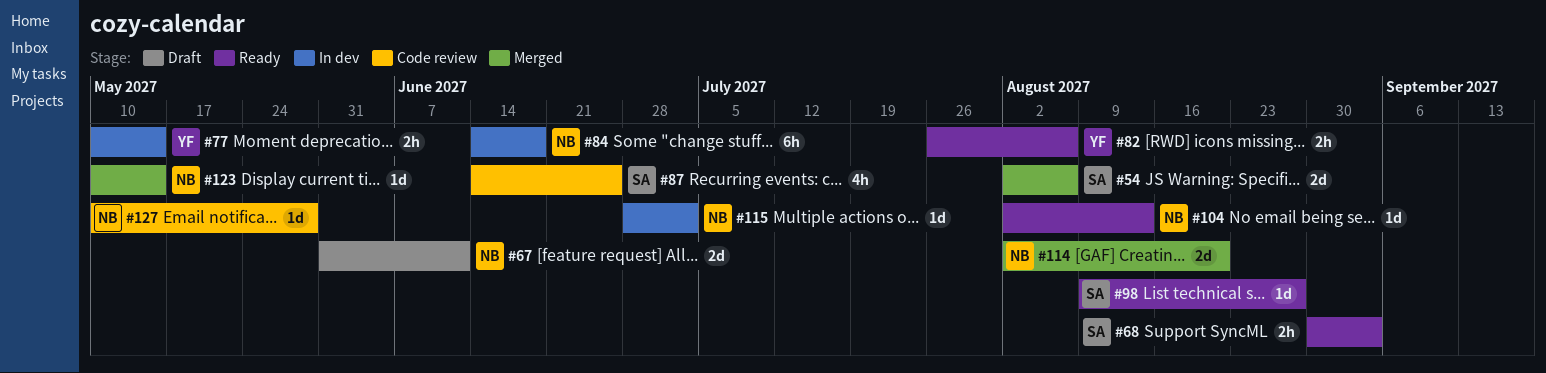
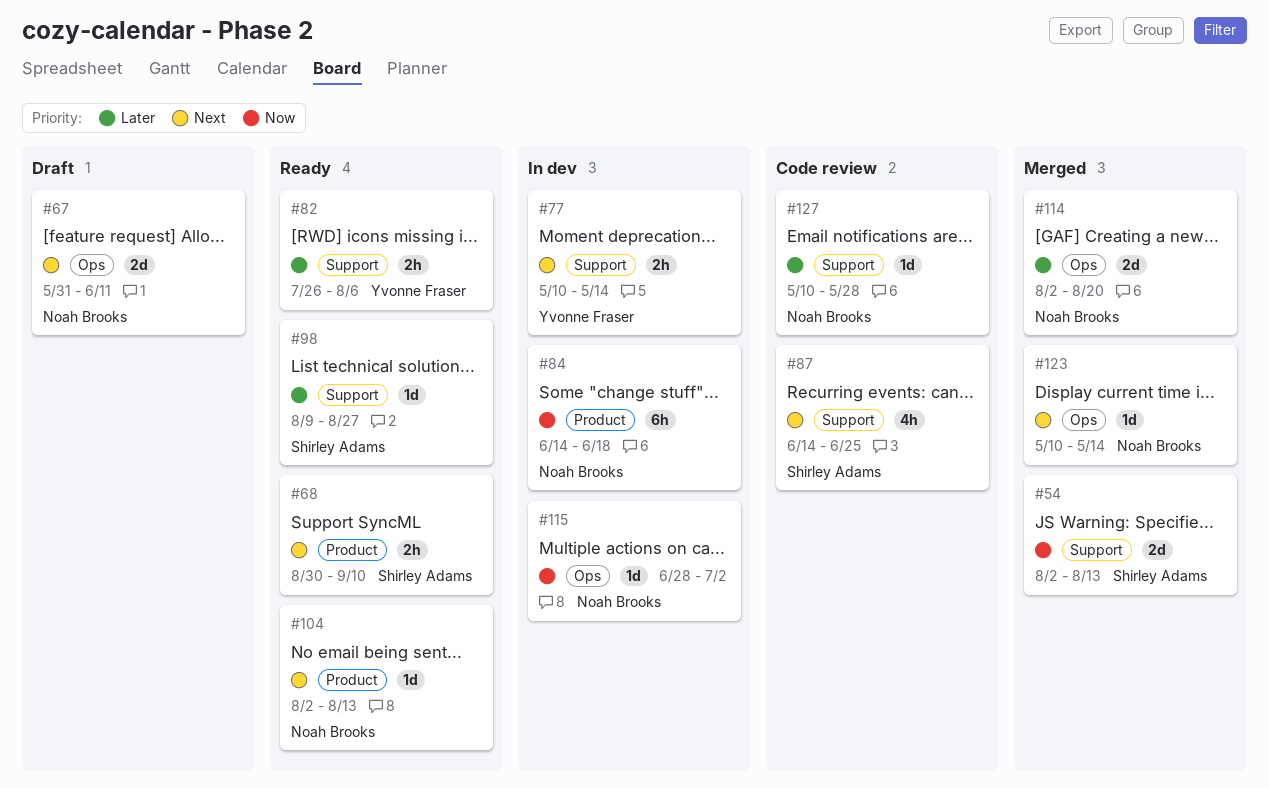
#54, due: Aug 6 -> Aug 13
#68, due: Sep 3 -> Sep 10

